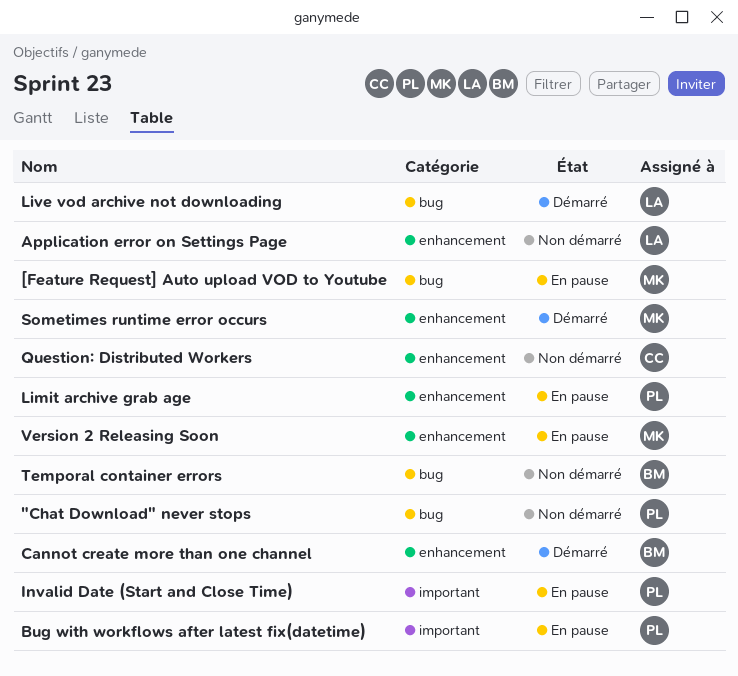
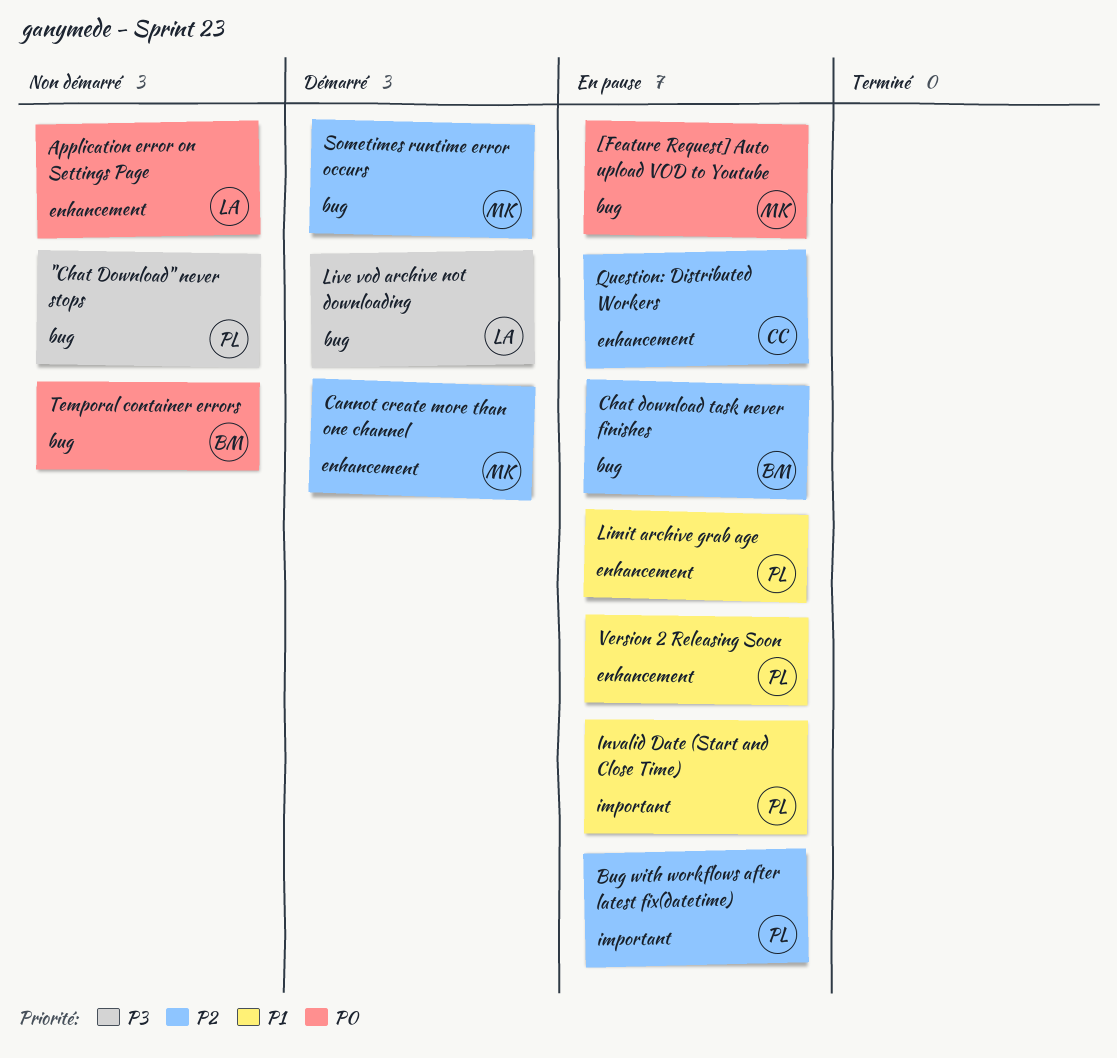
Cannot create more than one channel, owner: BM -> MK
Chat download task never finishes: none -> present
Question: Distributed Workers, status: Non démarré -> En pause
Sometimes runtime error occurs, label: enhancement -> bug
Version 2 Releasing Soon, owner: MK -> PL

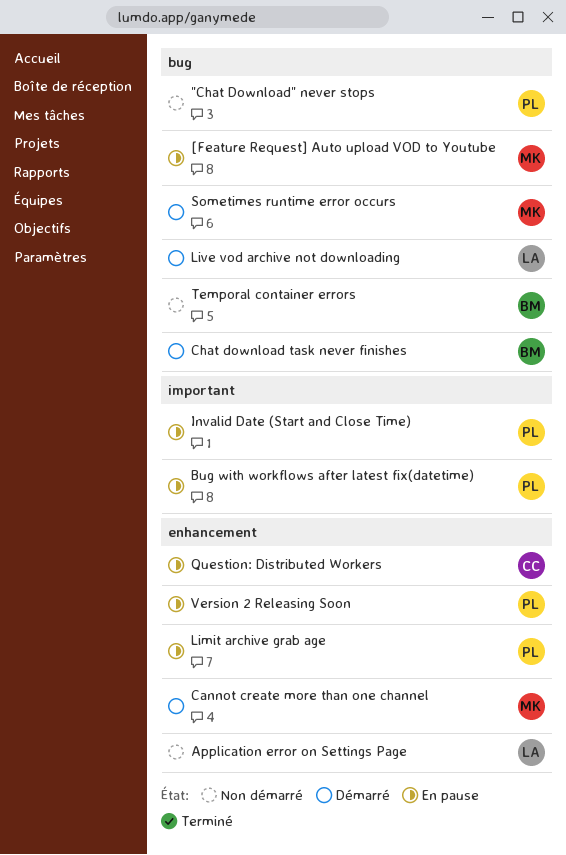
Chat download task never finishes, status: En pause -> Démarré

